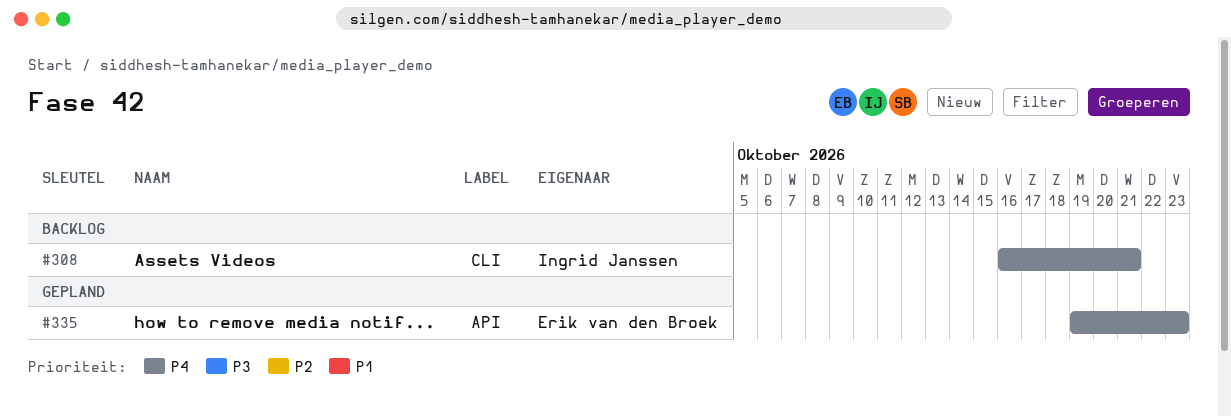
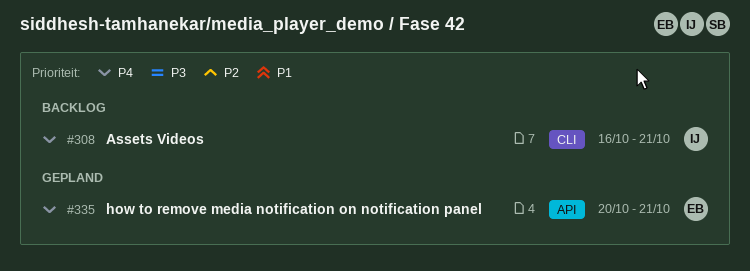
#335, start: Oct 19 -> Oct 20
#335, due: Oct 23 -> Oct 21

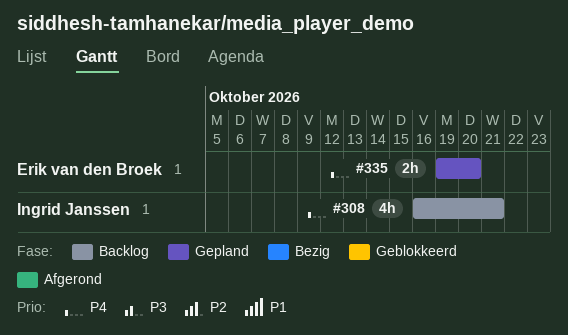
#335, start: Oct 20 -> Oct 19
#335, due: Oct 21 -> Oct 20

